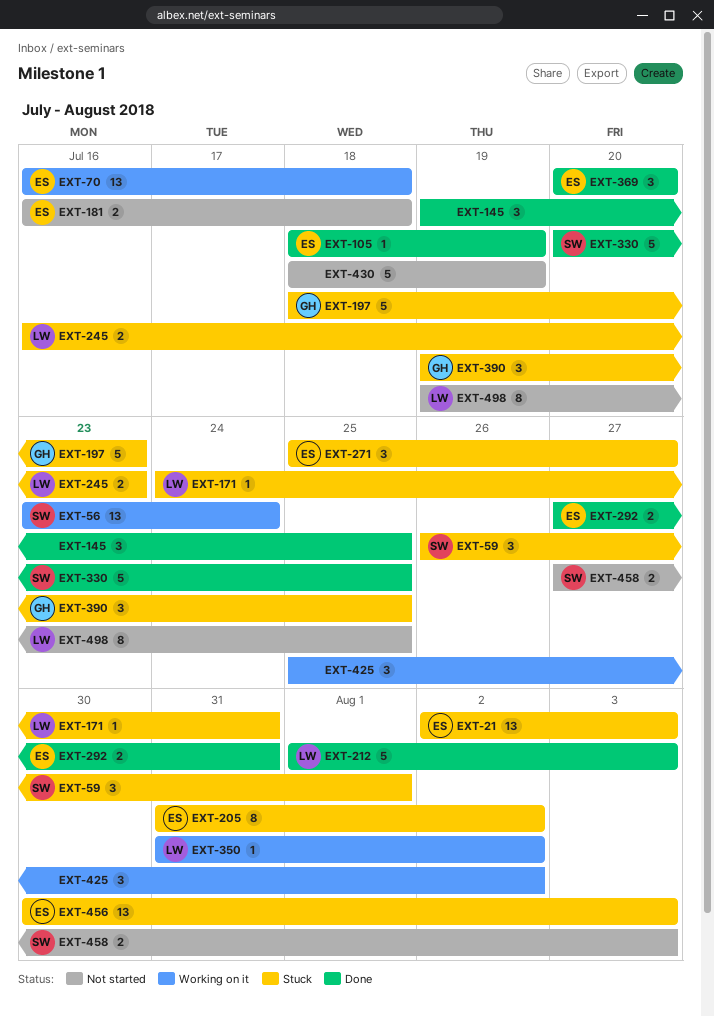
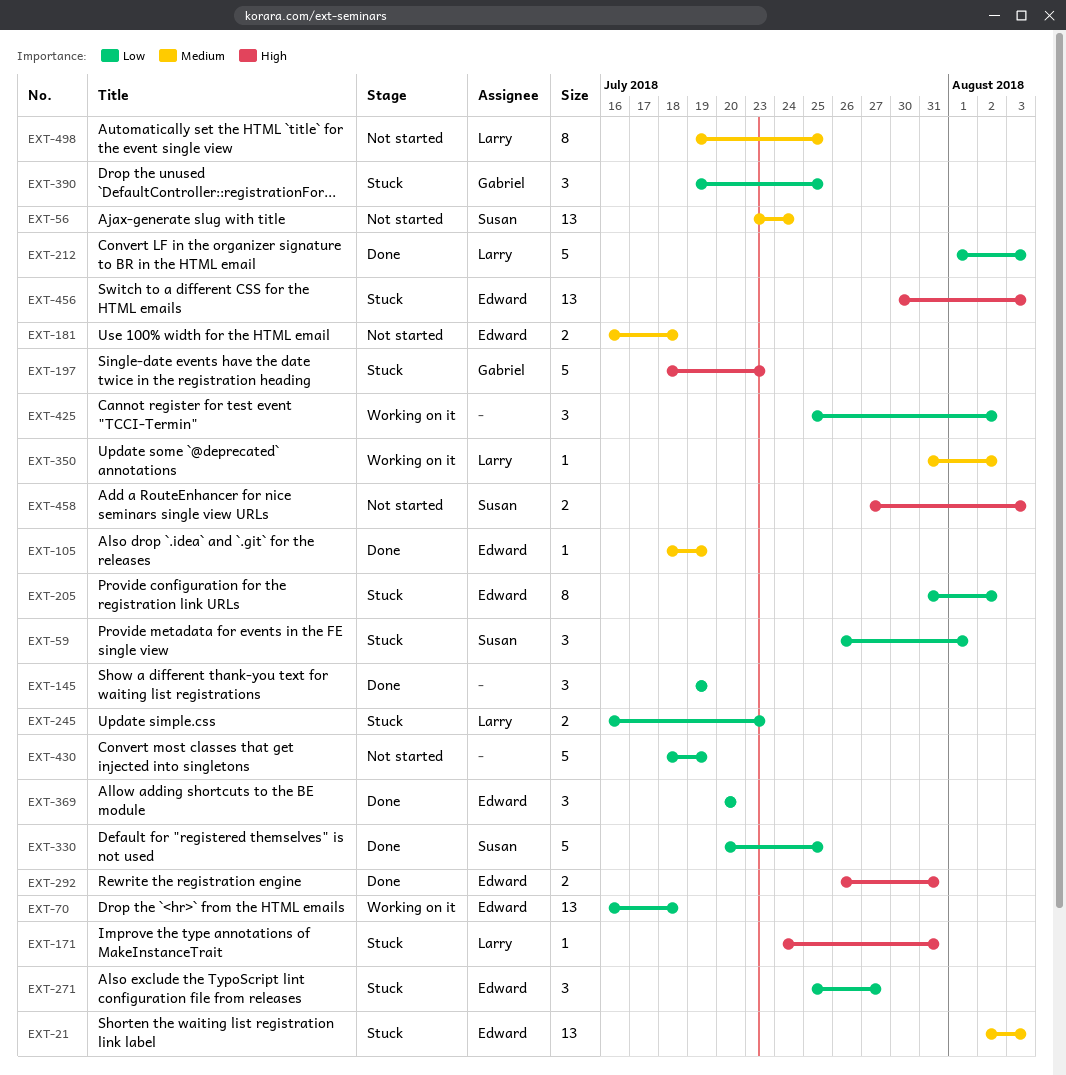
EXT-56, status: Working on it -> Not started
EXT-145, due: Jul 25 -> Jul 19
EXT-292, start: Jul 27 -> Jul 26

